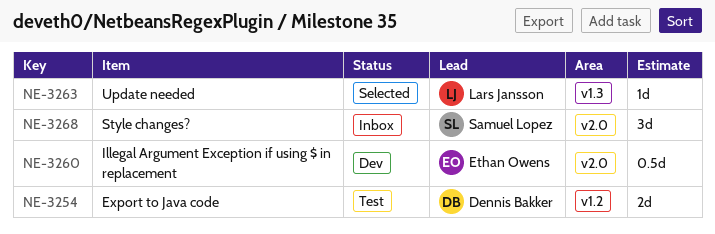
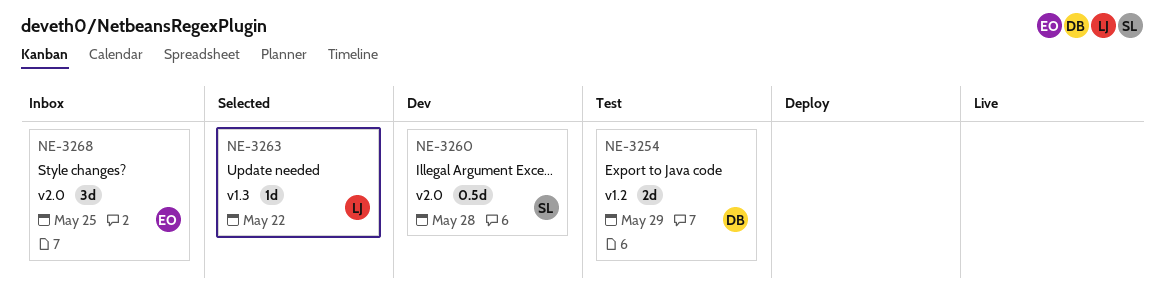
NE-3260, owner: Ethan Owens -> Samuel Lopez
NE-3268, owner: Samuel Lopez -> Ethan Owens

